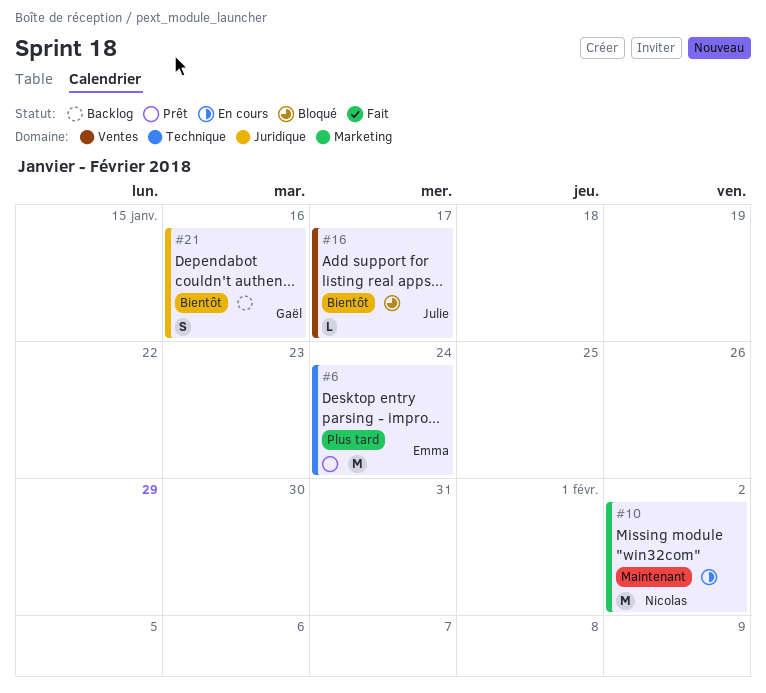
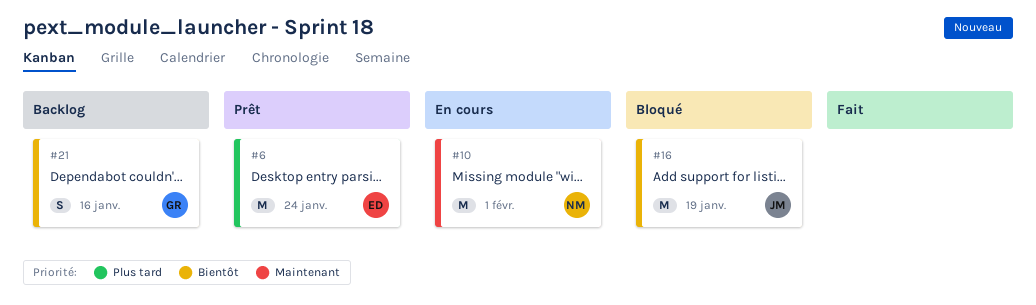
#10, due: Feb 2 -> Feb 1
#16, estimate: L -> M
#16, due: Jan 17 -> Jan 19

